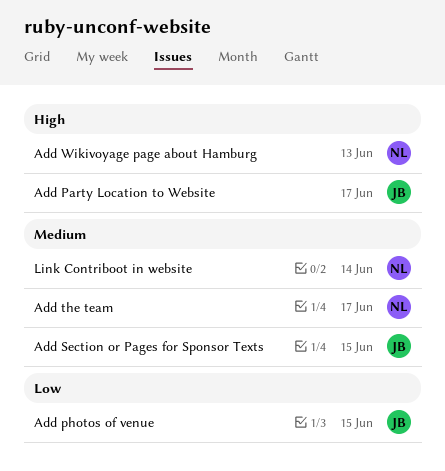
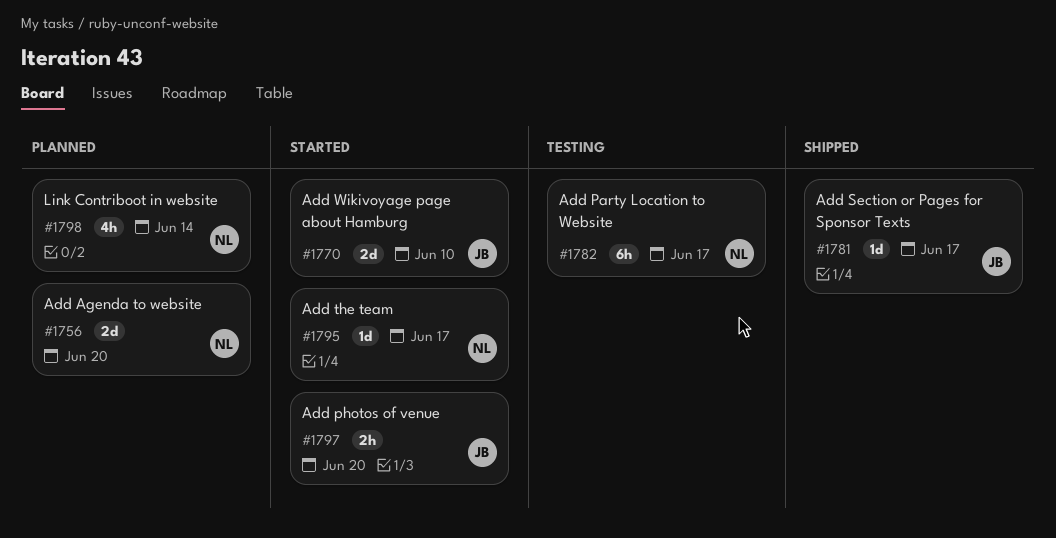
Add Agenda to website: none -> present
Add Party Location to Website, owner: JB -> NL
Add photos of venue, due: Jun 15 -> Jun 20
Add Section or Pages for Sponsor Texts, due: Jun 15 -> Jun 17
Add Wikivoyage page about Hamburg, owner: NL -> JB
Add Wikivoyage page about Hamburg, due: Jun 13 -> Jun 10

